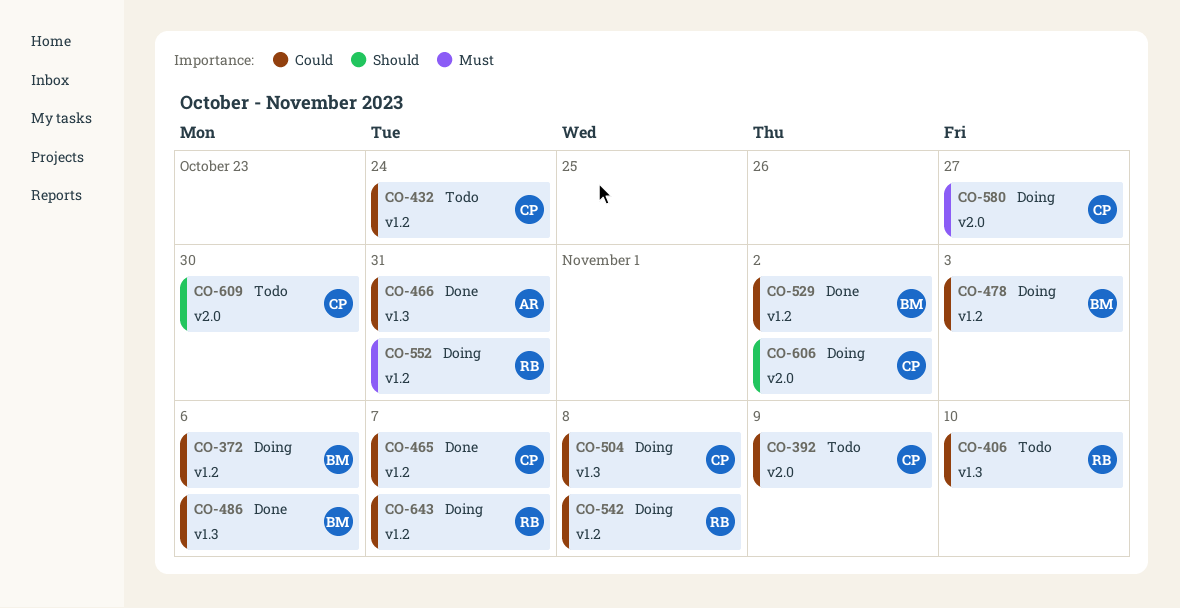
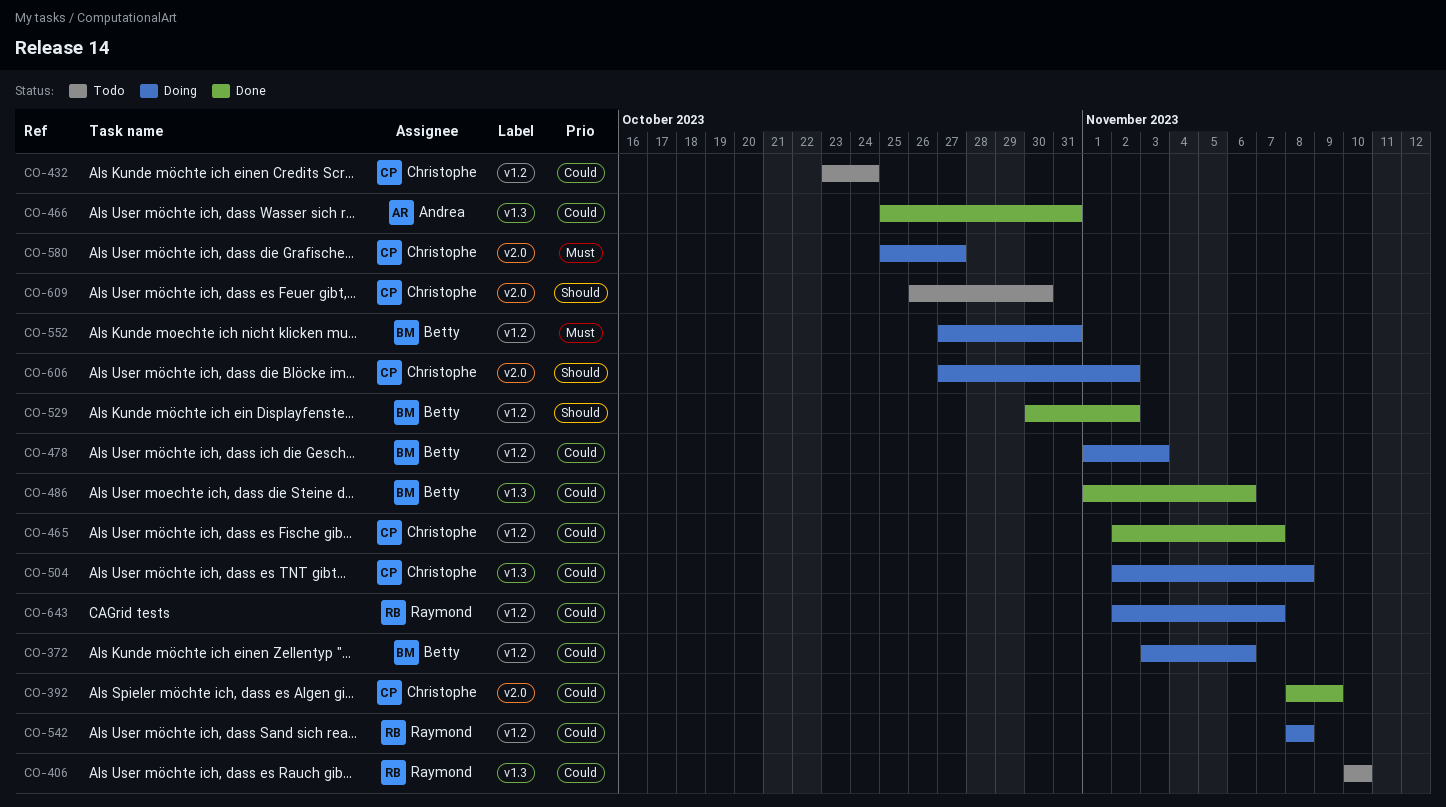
CO-392, status: Todo -> Done
CO-529, priority: Could -> Should
CO-552, owner: Raymond -> Betty

